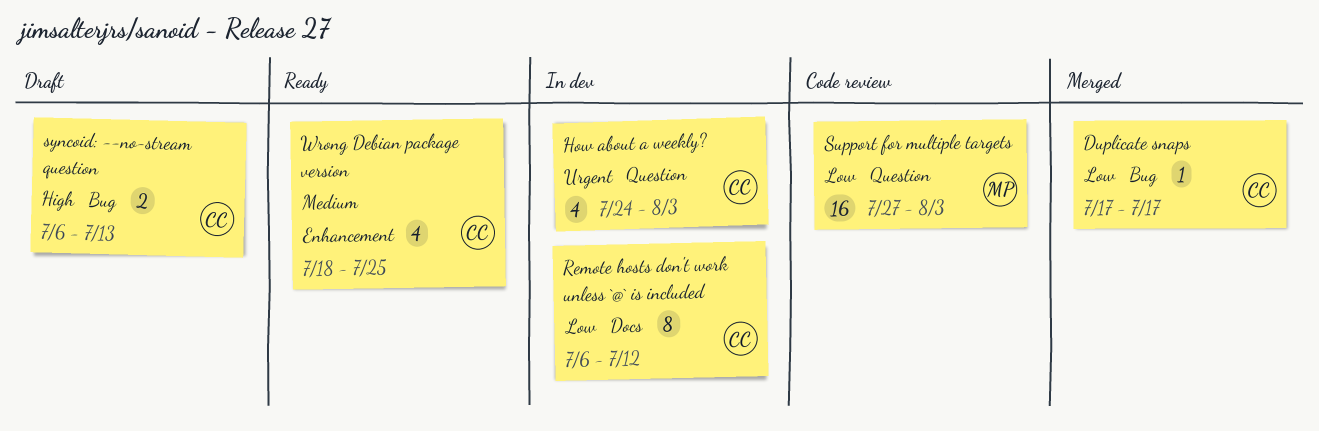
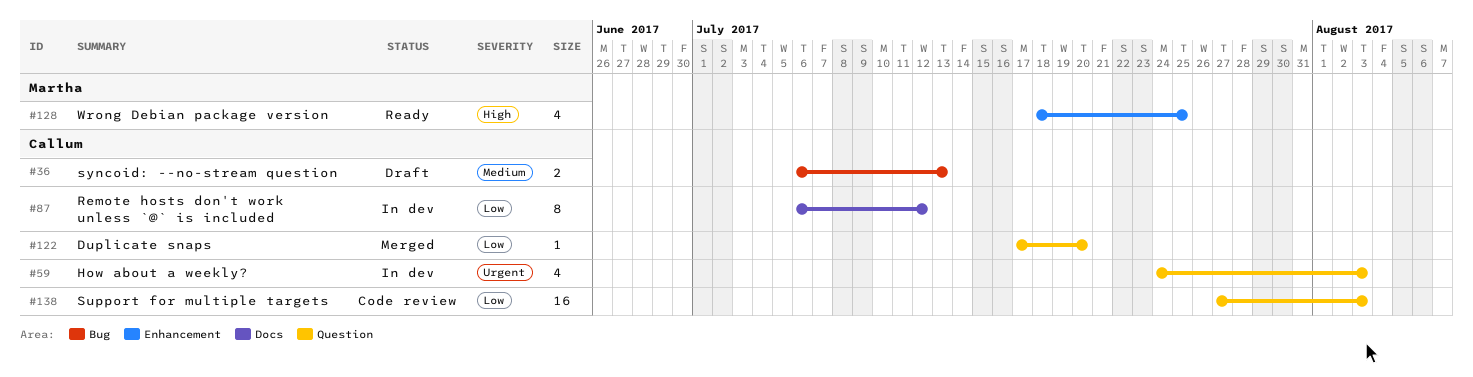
Duplicate snaps, label: Bug -> Question
Duplicate snaps, due: Jul 17 -> Jul 20
Support for multiple targets, owner: Martha -> Callum
syncoid: --no-stream question, priority: High -> Medium
Wrong Debian package version, owner: Callum -> Martha
Wrong Debian package version, priority: Medium -> High

